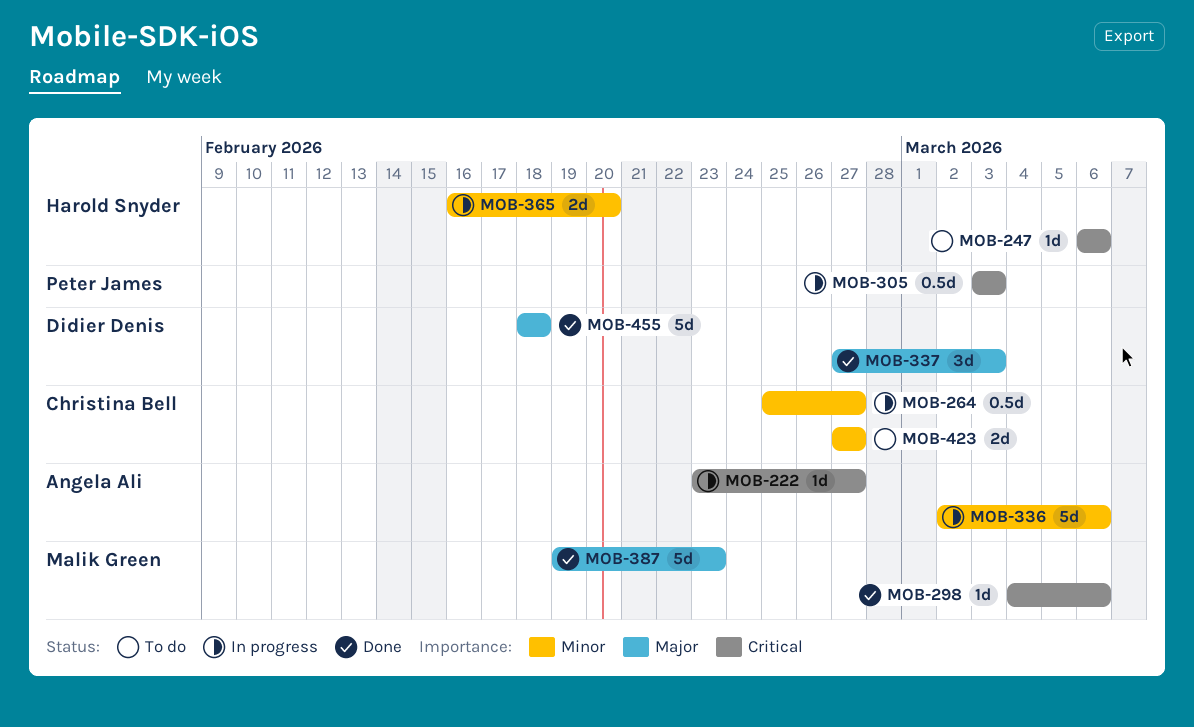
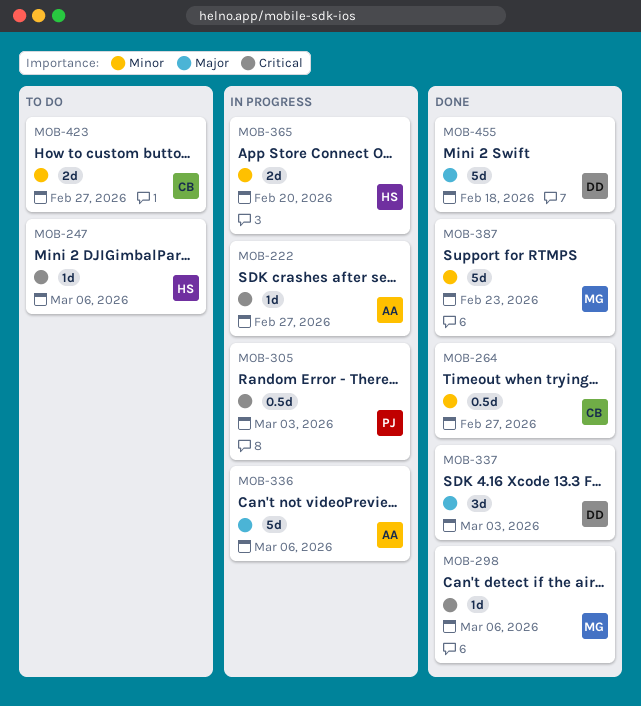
MOB-264, status: In progress -> Done
MOB-336, priority: Minor -> Major
MOB-387, priority: Major -> Minor

